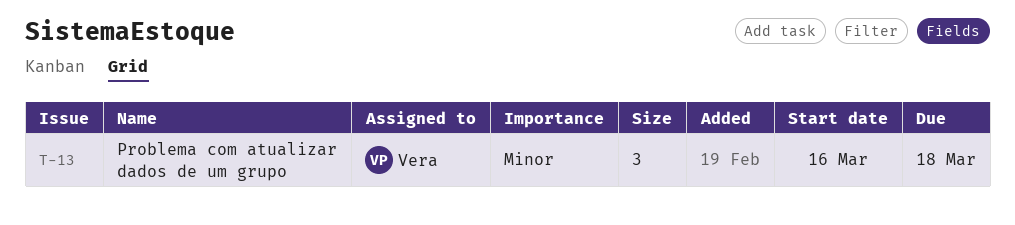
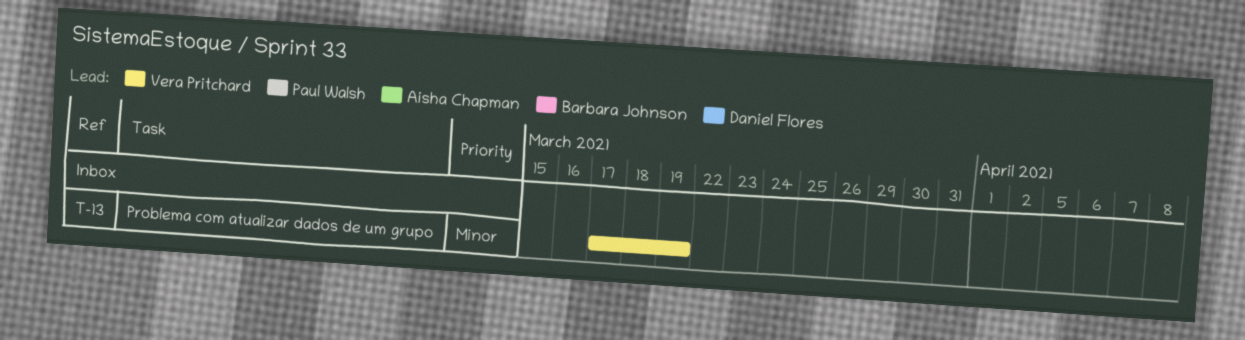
T-13, start: Mar 16 -> Mar 17
T-13, due: Mar 18 -> Mar 19

